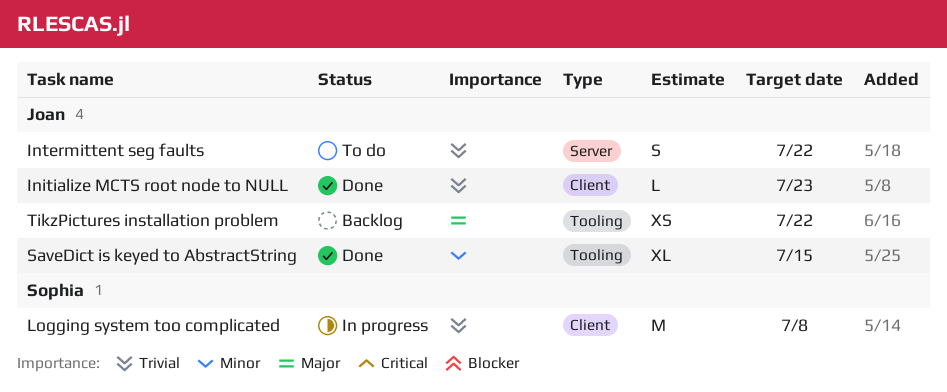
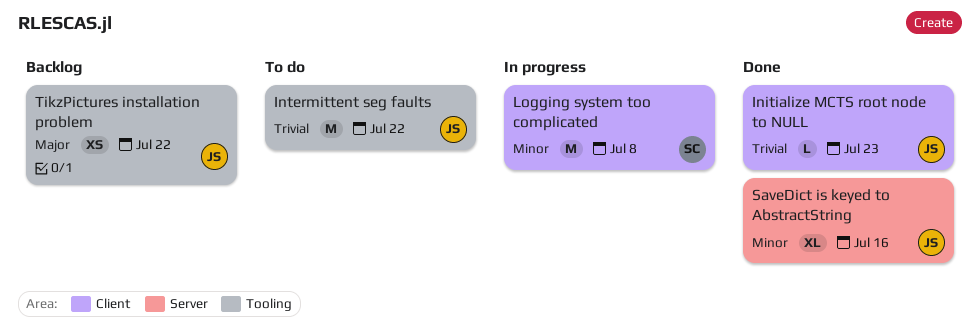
Intermittent seg faults, label: Server -> Tooling
Intermittent seg faults, estimate: S -> M
Logging system too complicated, priority: Trivial -> Minor
SaveDict is keyed to AbstractString, label: Tooling -> Server
SaveDict is keyed to AbstractString, due: Jul 15 -> Jul 16

